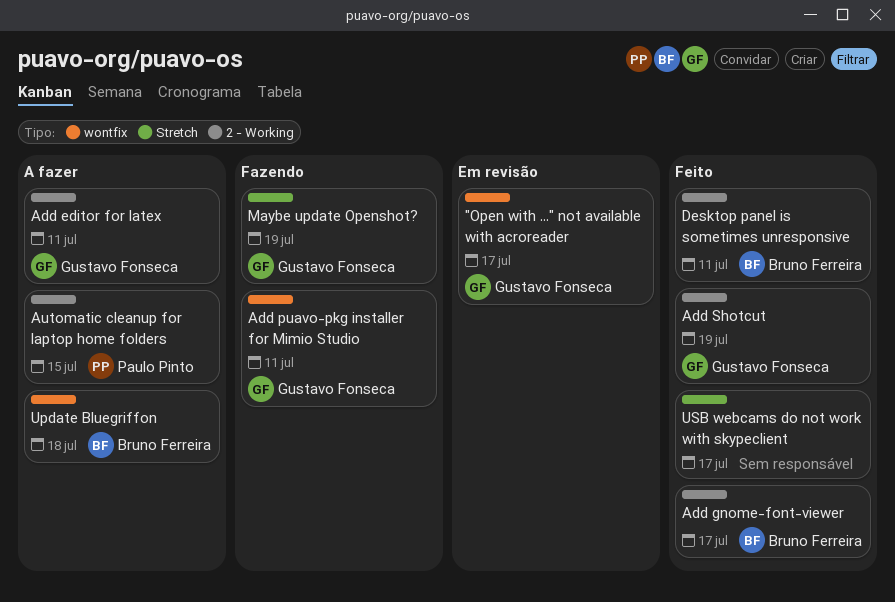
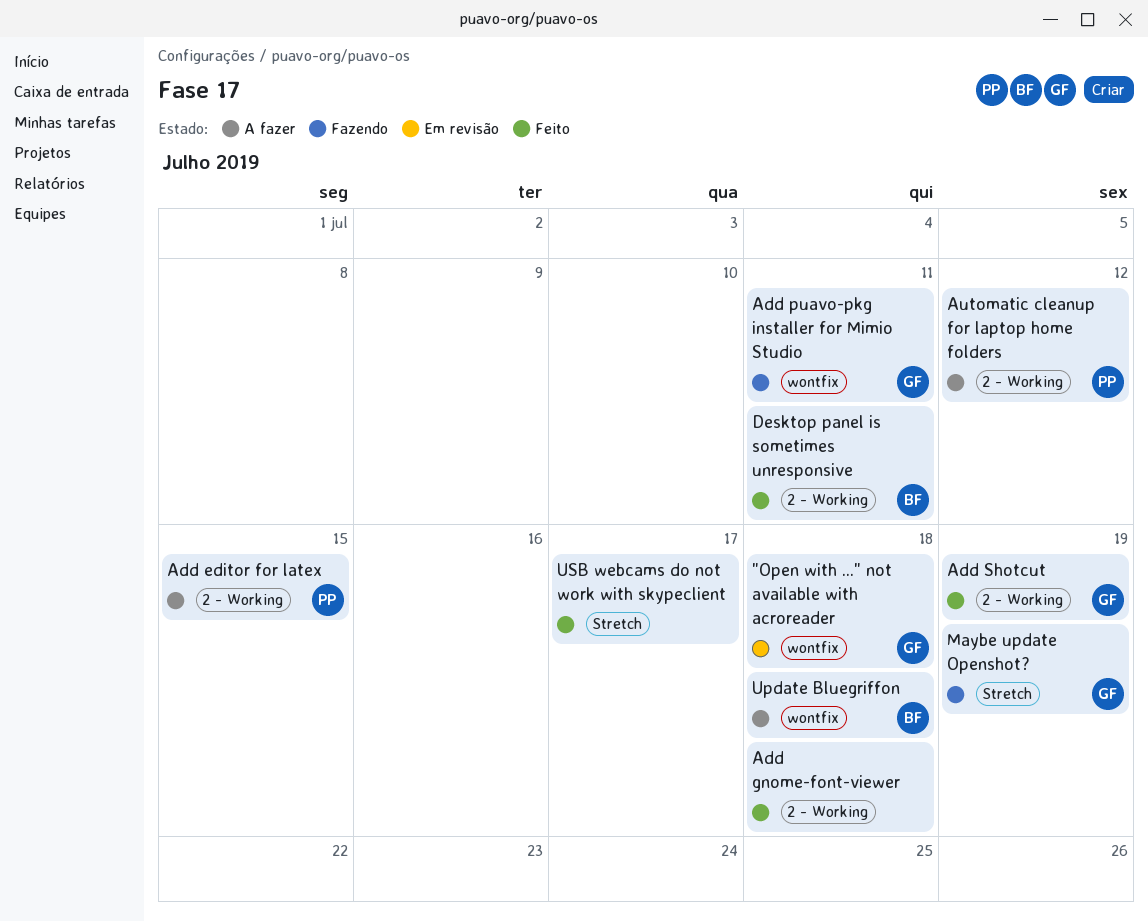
"Open with ..." not available with acroreader, due: Jul 17 -> Jul 18
Add editor for latex, owner: Gustavo Fonseca -> Paulo Pinto
Add editor for latex, due: Jul 11 -> Jul 15
Add gnome-font-viewer, owner: Bruno Ferreira -> none
Add gnome-font-viewer, due: Jul 17 -> Jul 18
Automatic cleanup for laptop home folders, due: Jul 15 -> Jul 12

